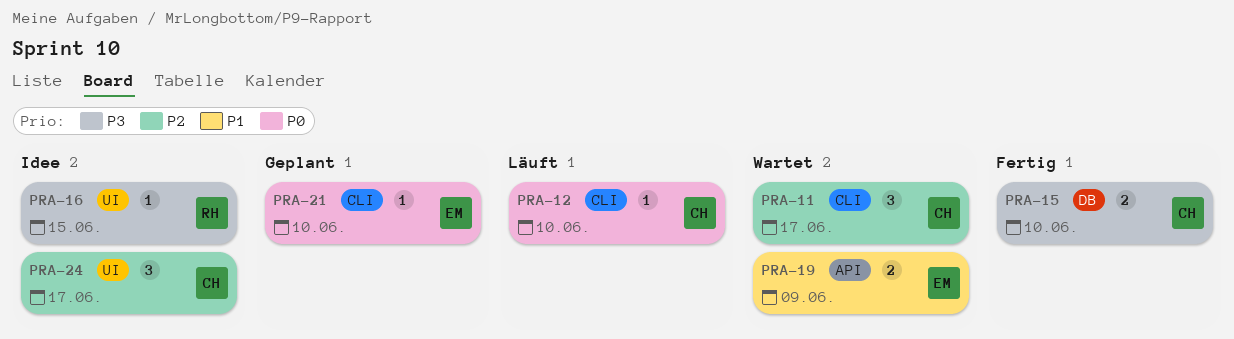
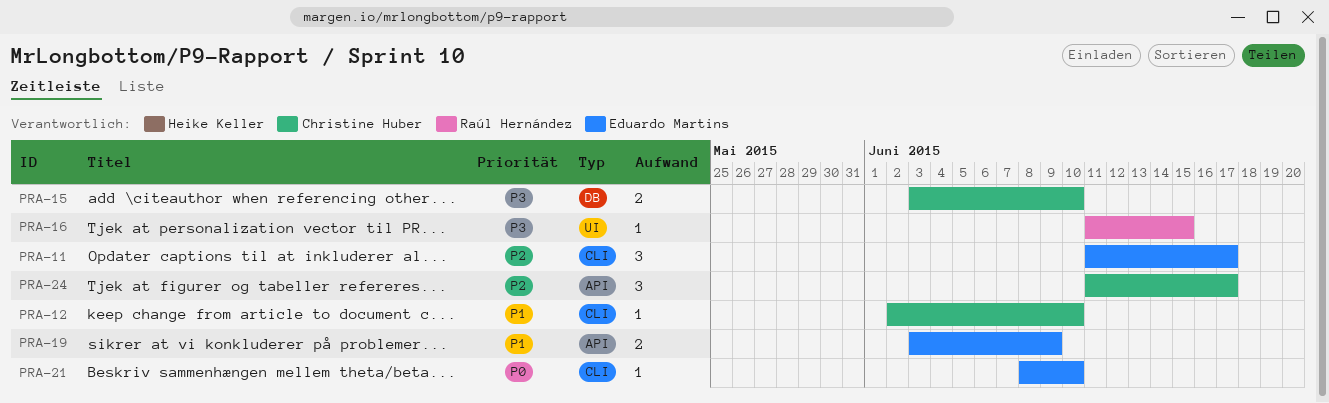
PRA-11, owner: Christine Huber -> Eduardo Martins
PRA-12, priority: P0 -> P1
PRA-24, label: UI -> API

